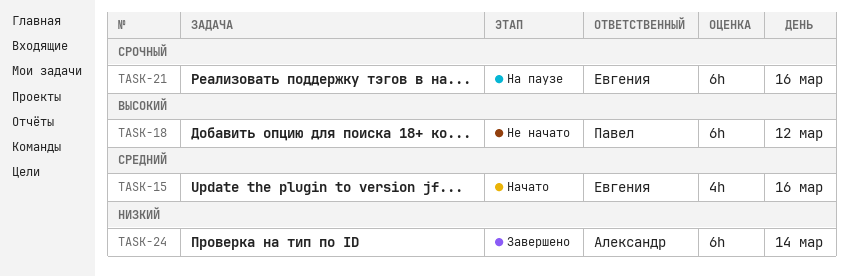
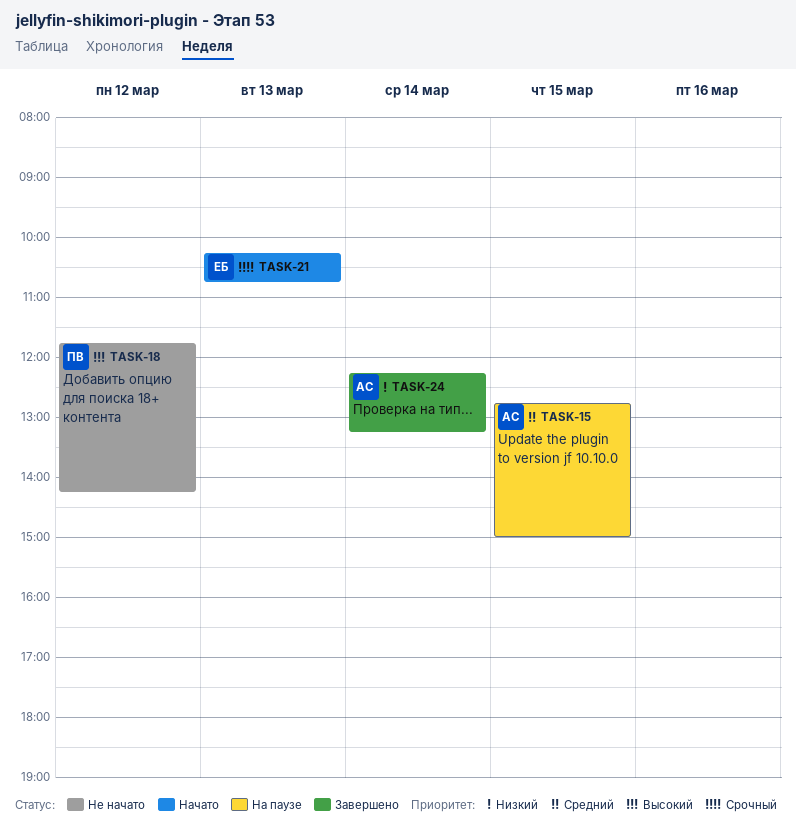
TASK-15, status: Начато -> На паузе
TASK-15, owner: Евгения -> Александр
TASK-15, day: Mar 16 -> Mar 15
TASK-21, status: На паузе -> Начато
TASK-21, day: Mar 16 -> Mar 13

